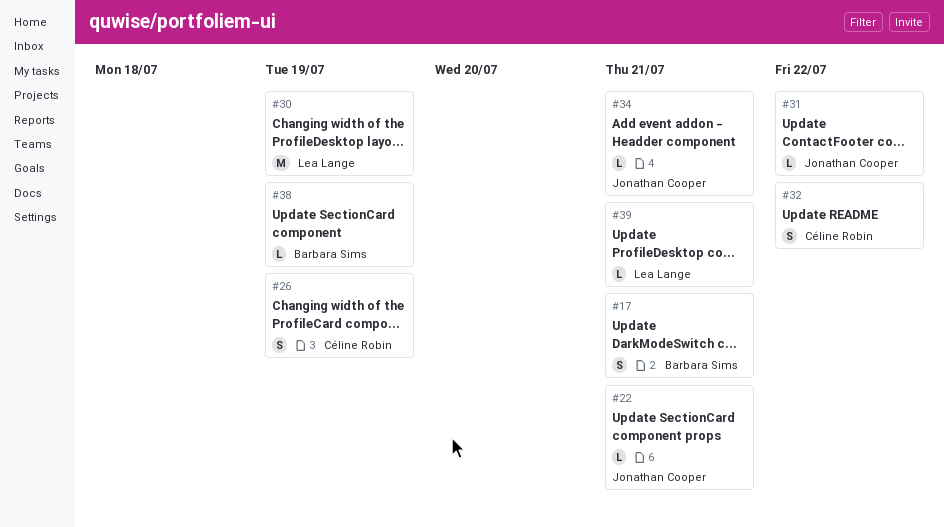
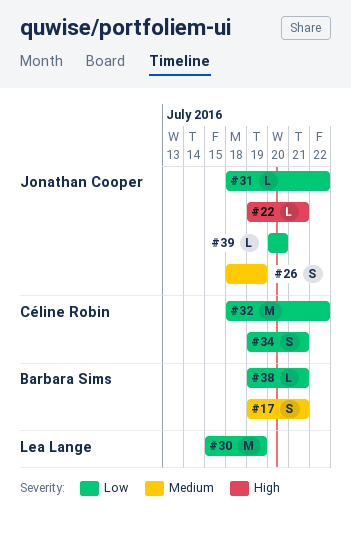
#26, owner: Céline Robin -> Jonathan Cooper
#32, estimate: S -> M
#34, owner: Jonathan Cooper -> Céline Robin
#34, estimate: L -> S
#38, due: Jul 19 -> Jul 21
#39, owner: Lea Lange -> Jonathan Cooper
#39, due: Jul 21 -> Jul 20

